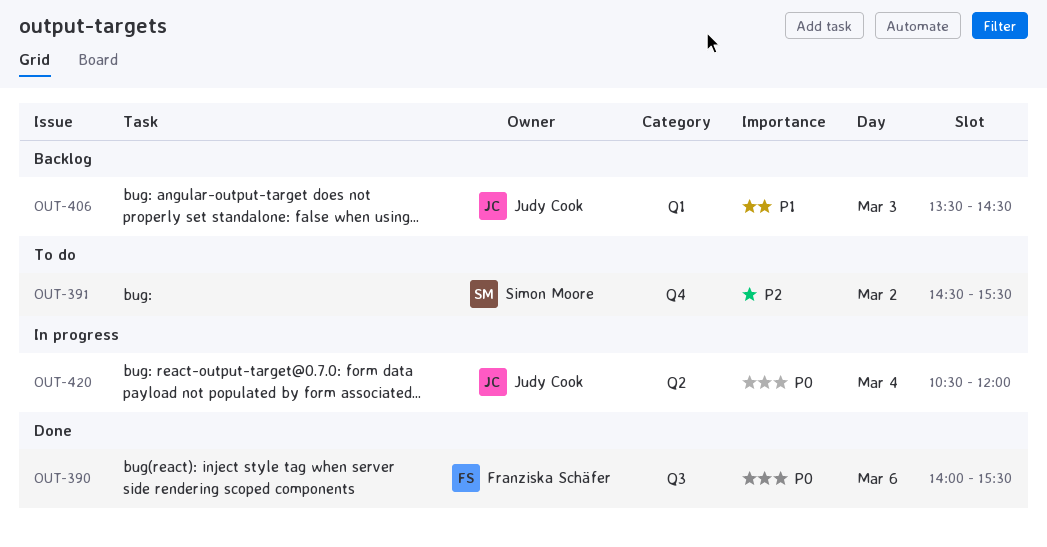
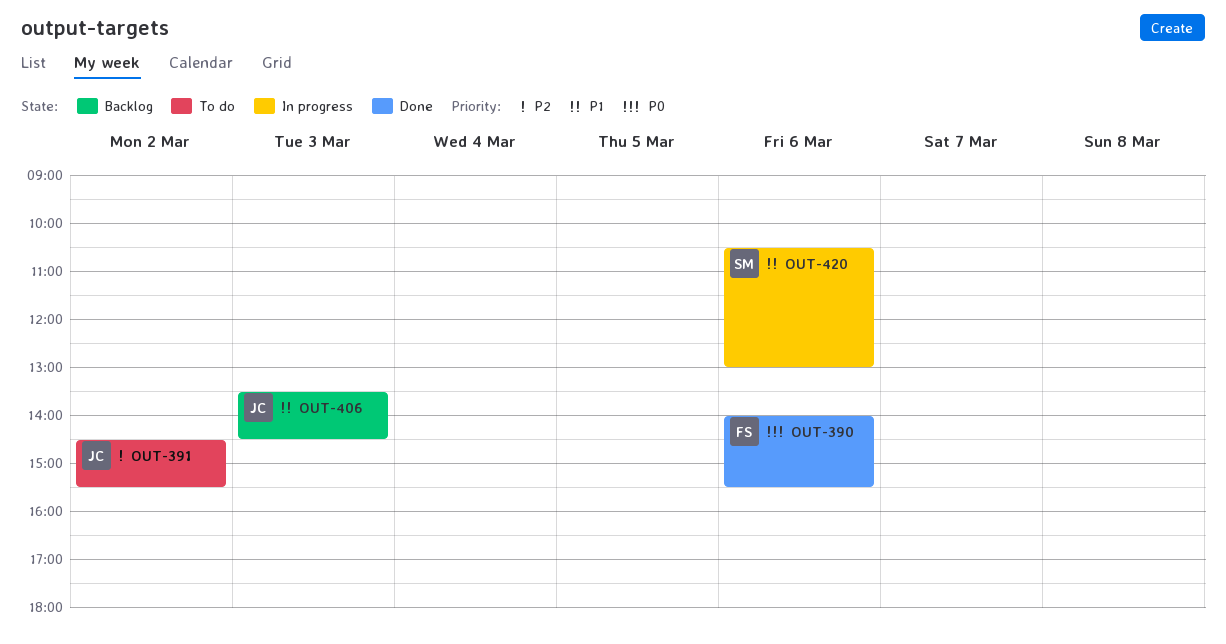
OUT-391, owner: Simon Moore -> Judy Cook
OUT-420, owner: Judy Cook -> Simon Moore
OUT-420, priority: P0 -> P1
OUT-420, day: Mar 4 -> Mar 6
OUT-420, ends: 12:00 -> 13:00

